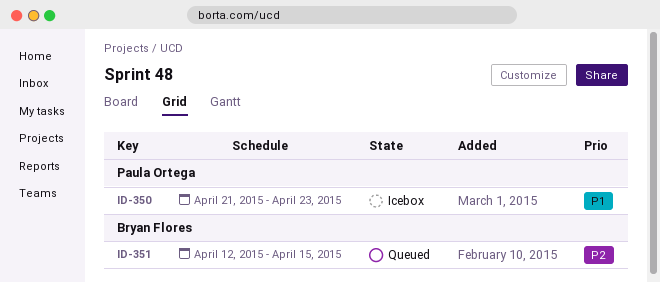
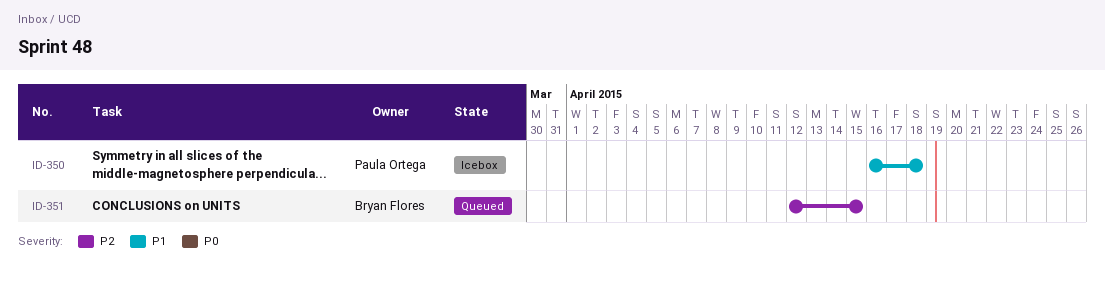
ID-350, start: Apr 21 -> Apr 16
ID-350, due: Apr 23 -> Apr 18

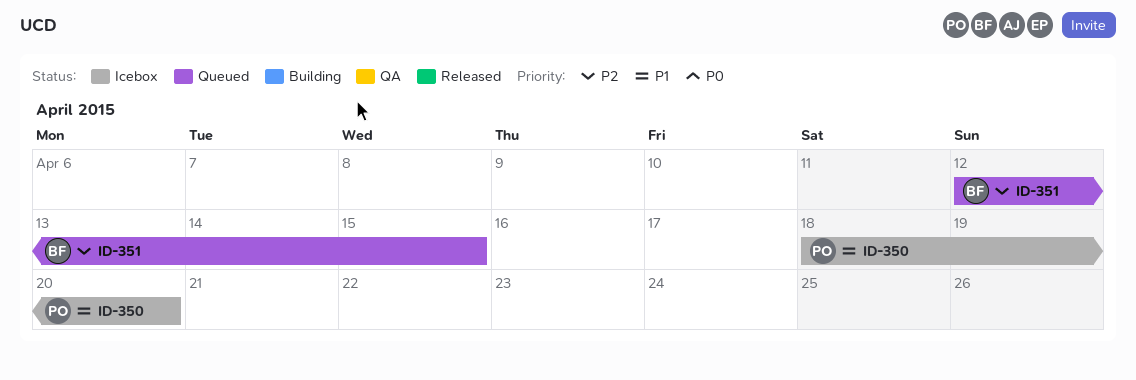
ID-350, start: Apr 16 -> Apr 18
ID-350, due: Apr 18 -> Apr 20

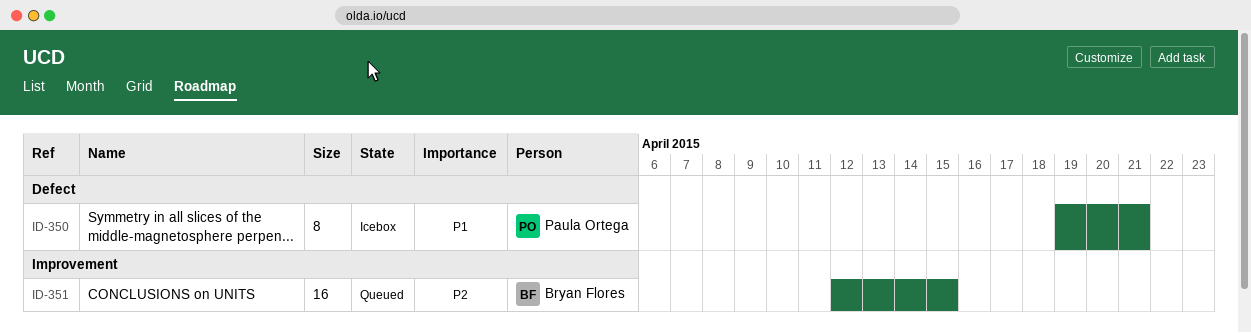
ID-350, start: Apr 18 -> Apr 19
ID-350, due: Apr 20 -> Apr 21

